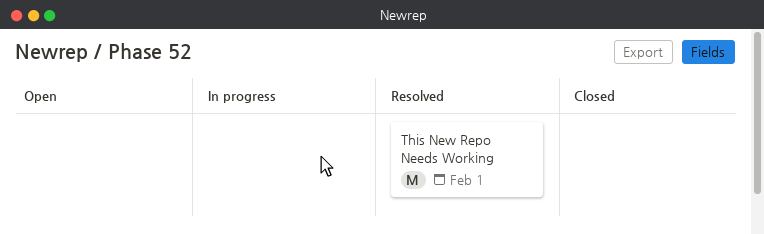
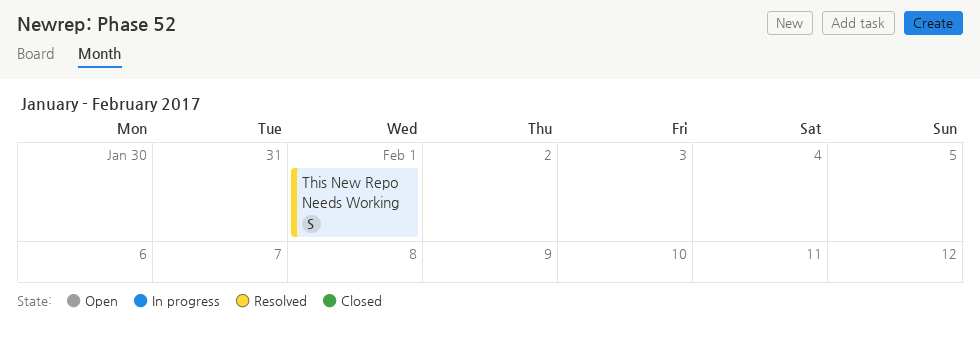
This New Repo Needs Working, estimate: M -> S

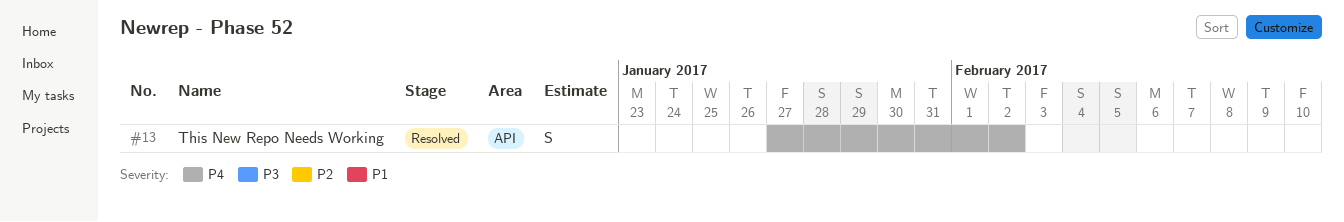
This New Repo Needs Working, due: Feb 1 -> Feb 2

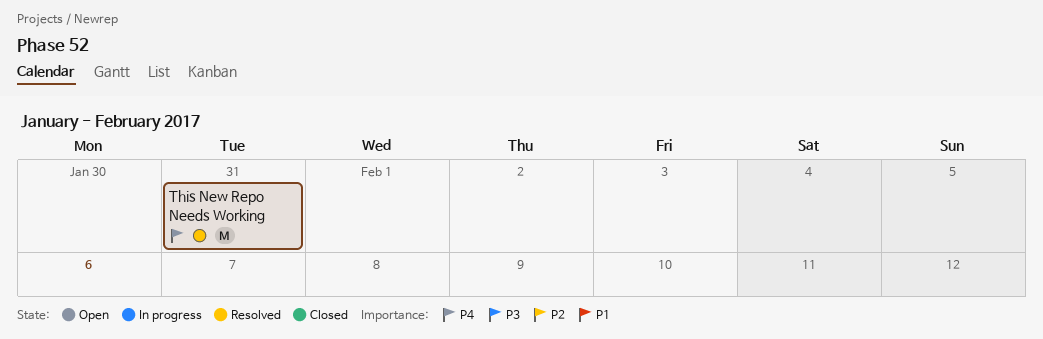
This New Repo Needs Working, estimate: S -> M
This New Repo Needs Working, due: Feb 2 -> Jan 31

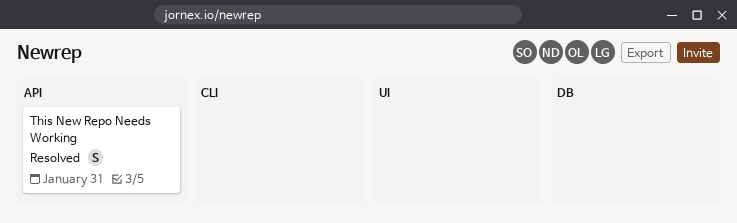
This New Repo Needs Working, estimate: M -> S

